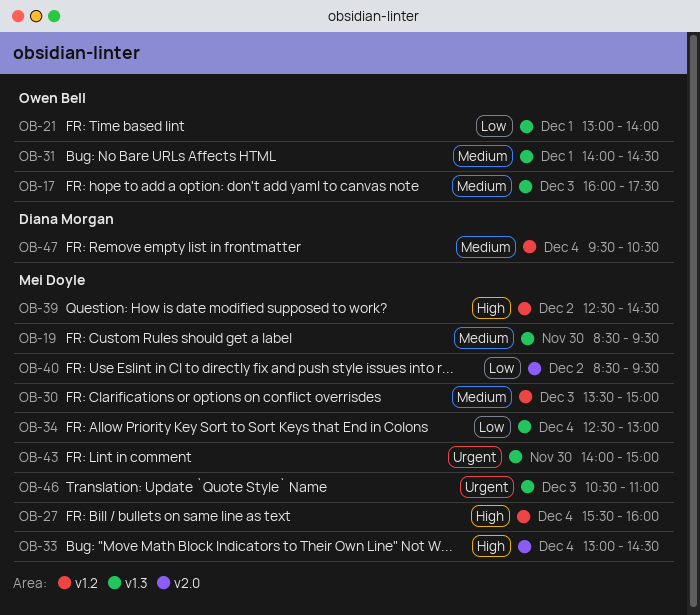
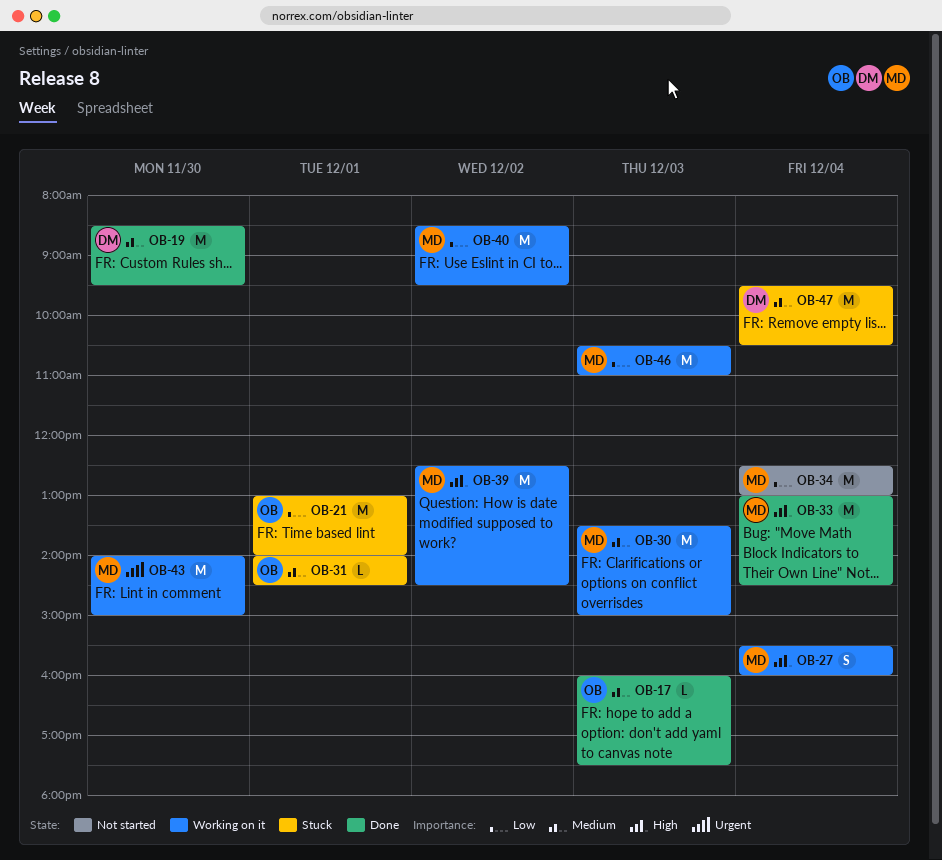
OB-19, owner: Mei Doyle -> Diana Morgan
OB-46, priority: Urgent -> Low

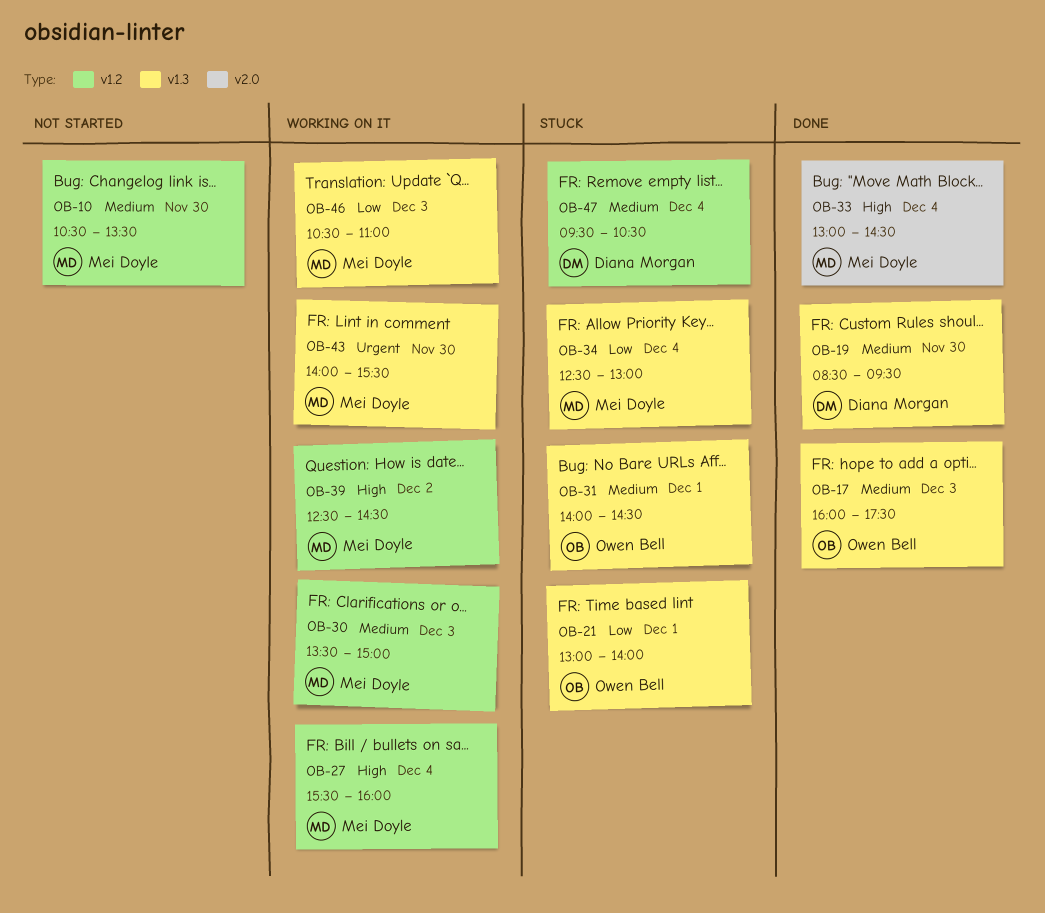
OB-10: none -> present
OB-34, status: Not started -> Stuck
OB-40: present -> none
OB-43, ends: 15:00 -> 15:30

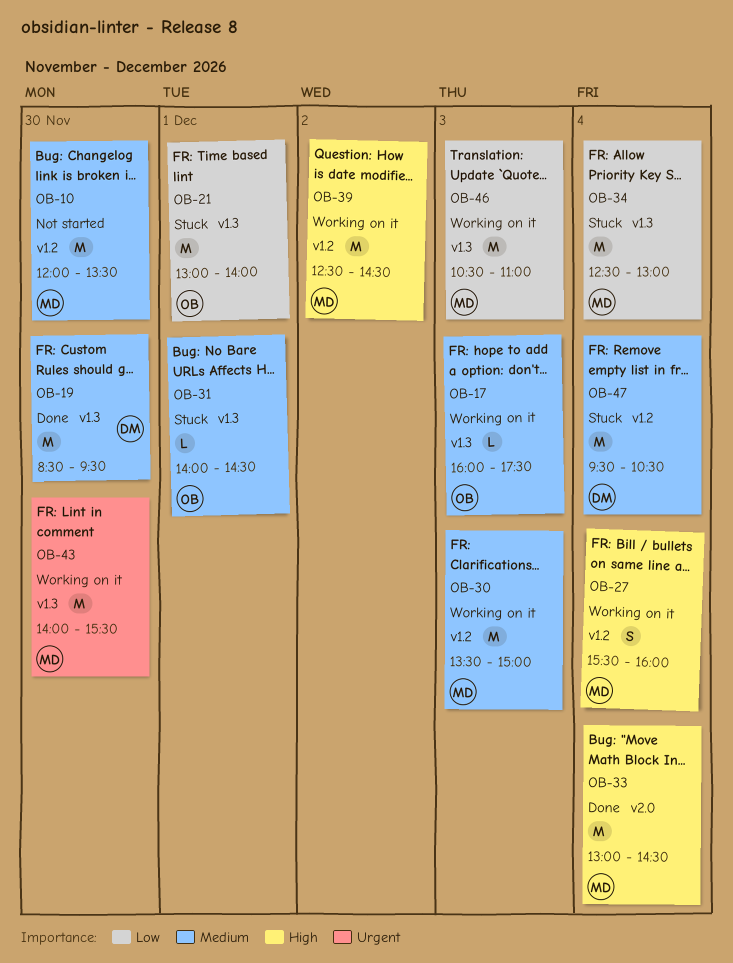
OB-10, begins: 10:30 -> 12:00
OB-17, status: Done -> Working on it

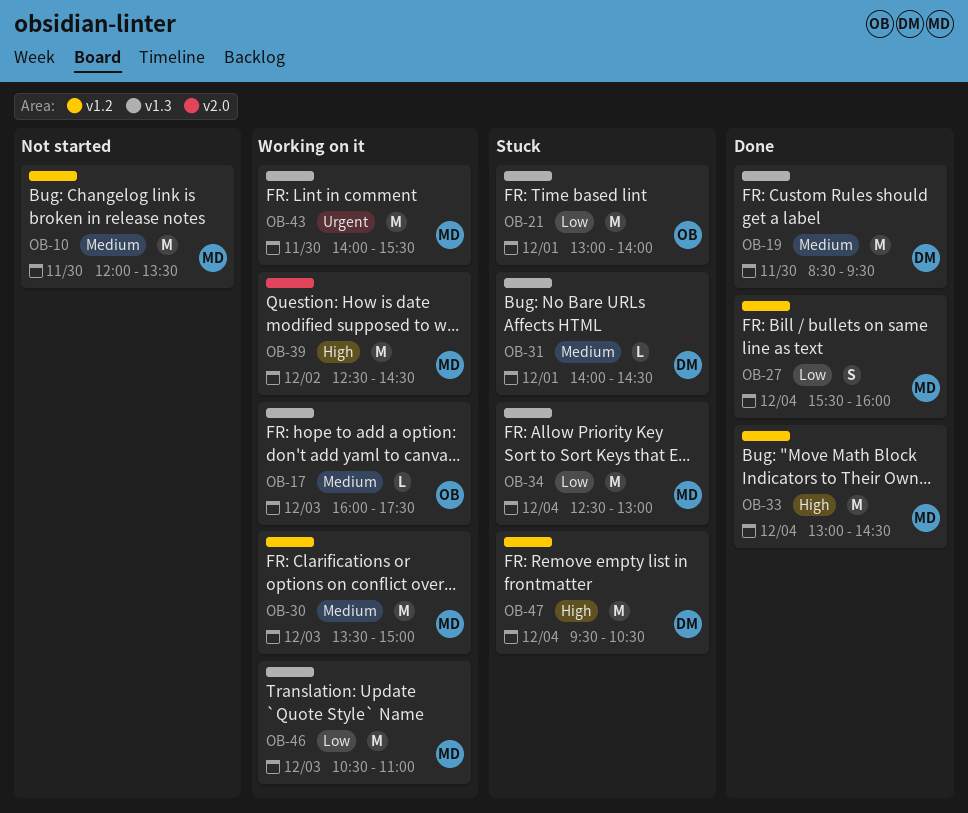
OB-27, status: Working on it -> Done
OB-27, priority: High -> Low
OB-31, owner: OB -> DM
OB-33, label: v2.0 -> v1.2
OB-39, label: v1.2 -> v2.0
OB-47, priority: Medium -> High

